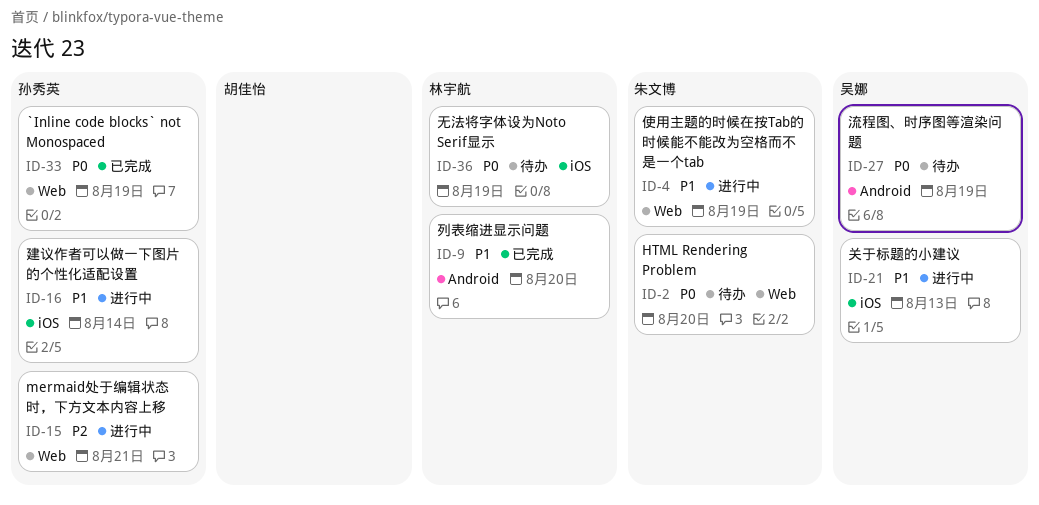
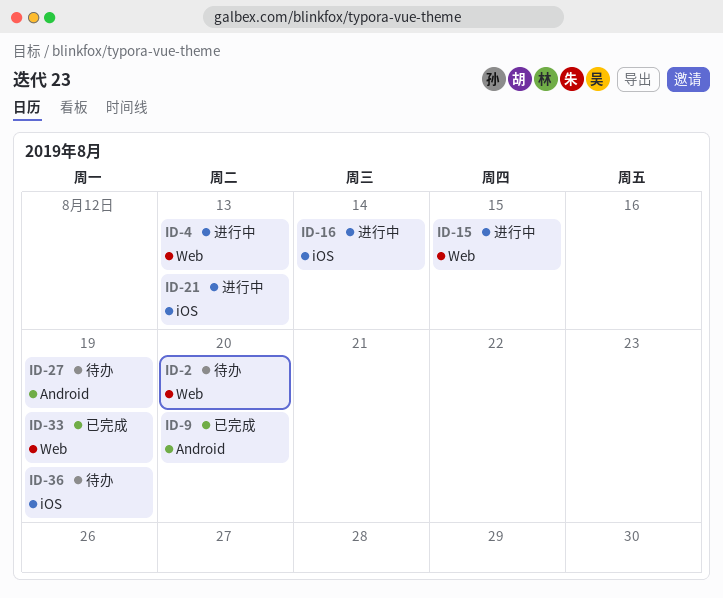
ID-4, due: Aug 19 -> Aug 13
ID-15, due: Aug 21 -> Aug 15

